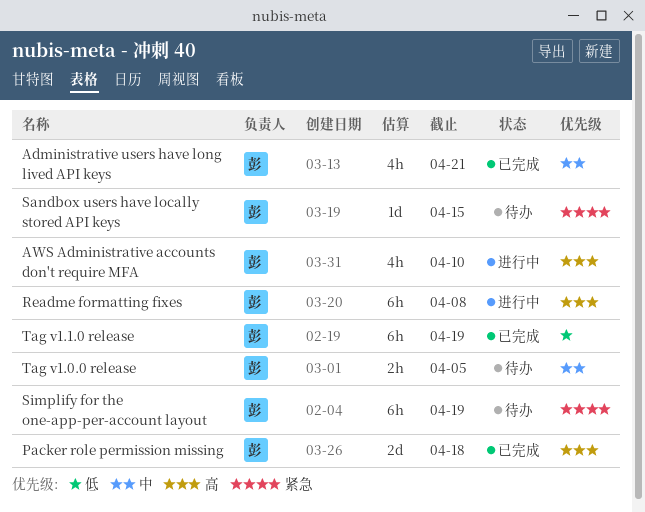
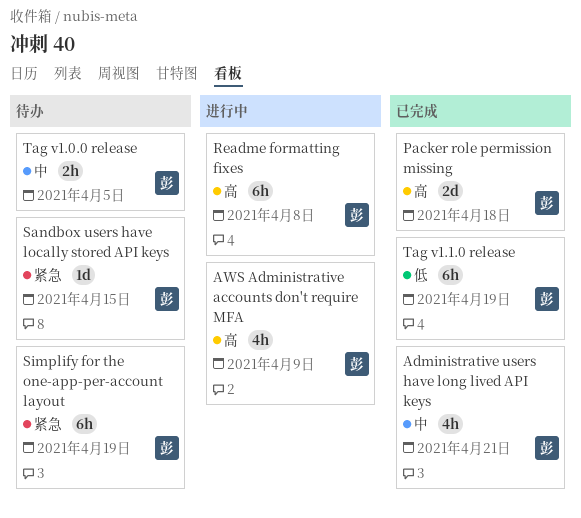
AWS Administrative accounts don't require MFA, due: Apr 10 -> Apr 9

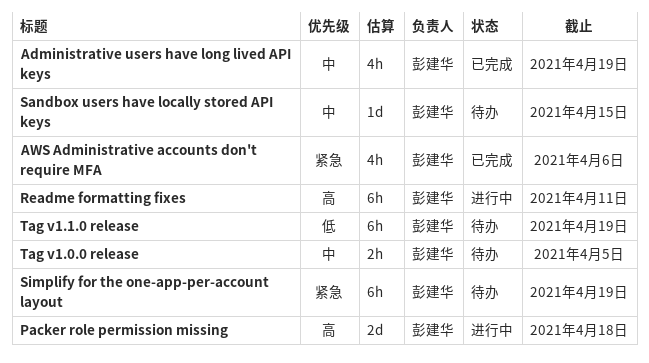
Administrative users have long lived API keys, due: Apr 21 -> Apr 19
AWS Administrative accounts don't require MFA, status: 进行中 -> 已完成
AWS Administrative accounts don't require MFA, priority: 高 -> 紧急
AWS Administrative accounts don't require MFA, due: Apr 9 -> Apr 6
Packer role permission missing, status: 已完成 -> 进行中
Readme formatting fixes, due: Apr 8 -> Apr 11
Sandbox users have locally stored API keys, priority: 紧急 -> 中
Tag v1.1.0 release, status: 已完成 -> 待办

